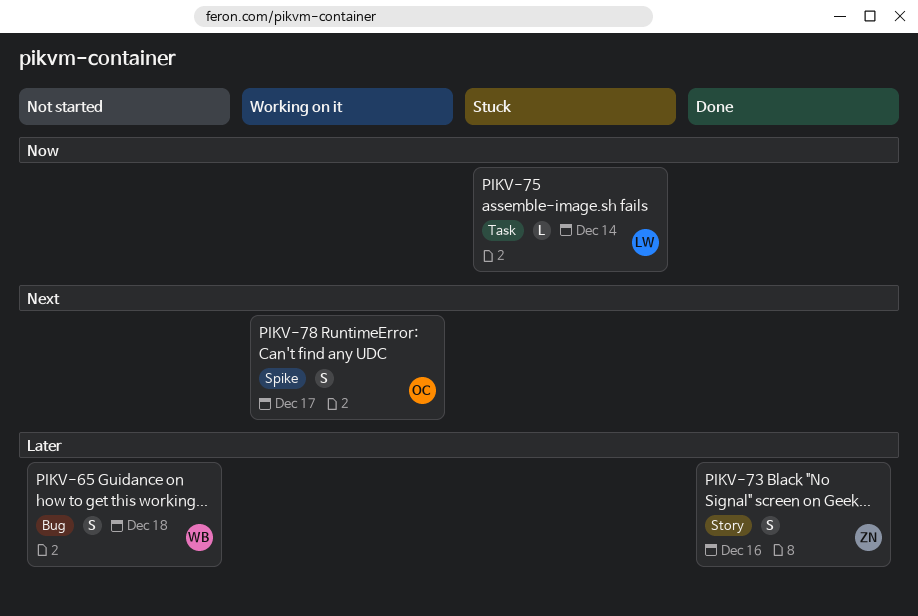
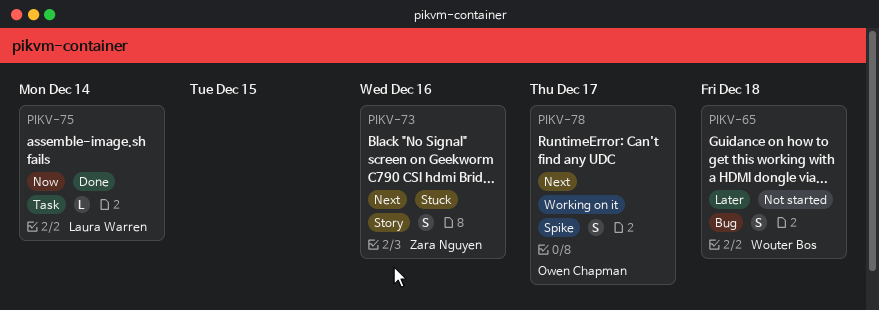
PIKV-73, status: Done -> Stuck
PIKV-73, priority: Later -> Next
PIKV-75, status: Stuck -> Done

